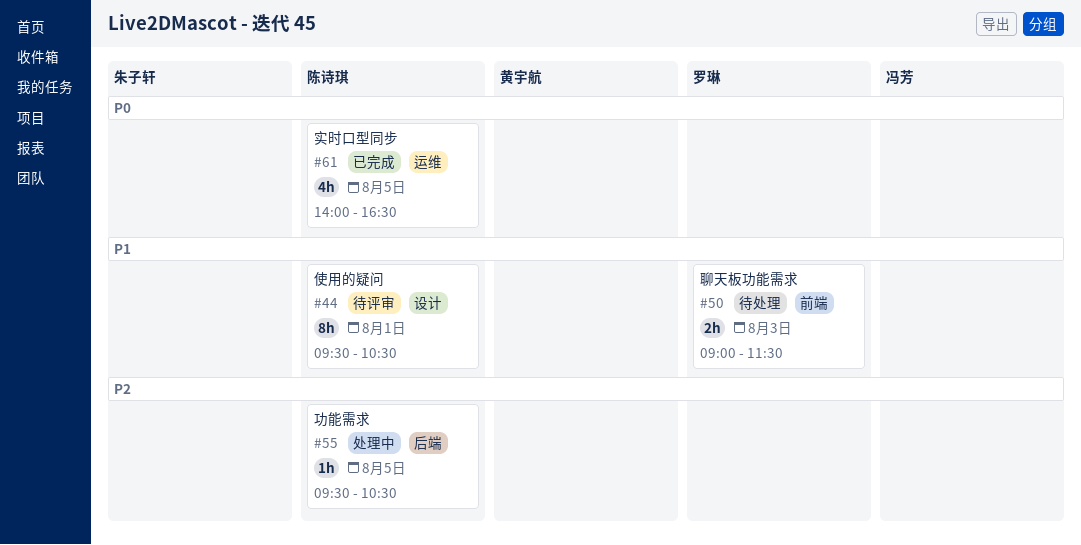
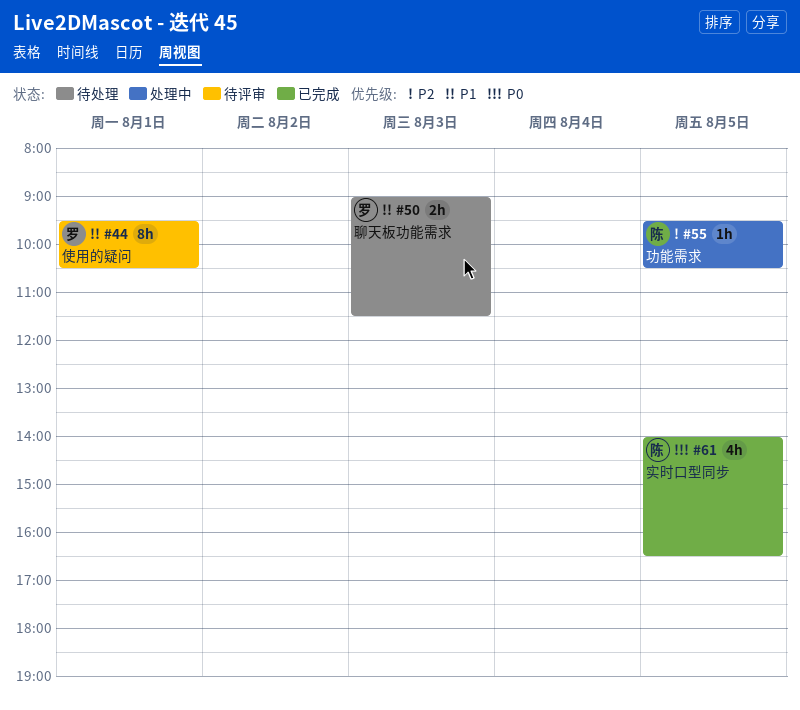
#44, owner: 陈诗琪 -> 罗琳

